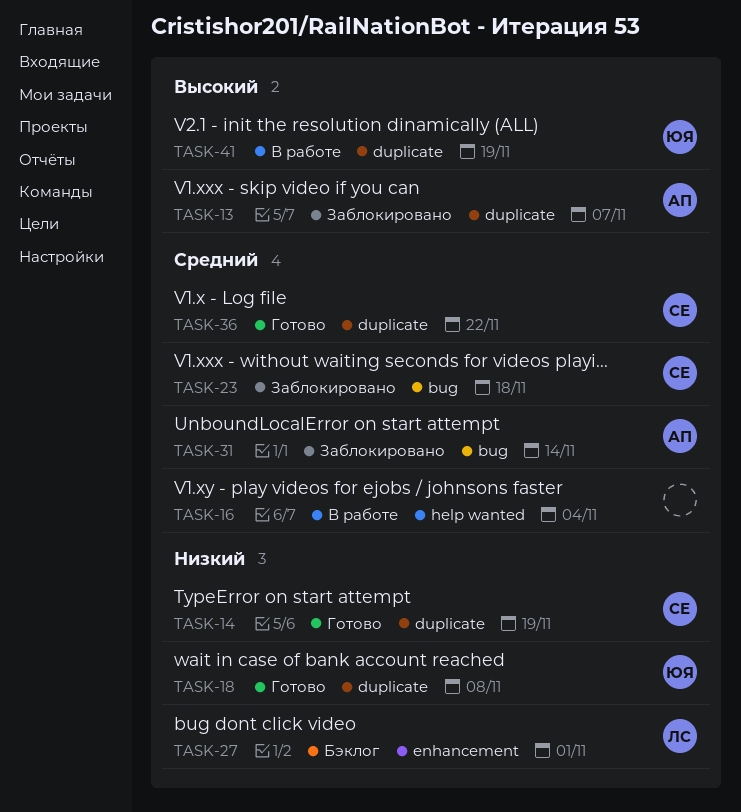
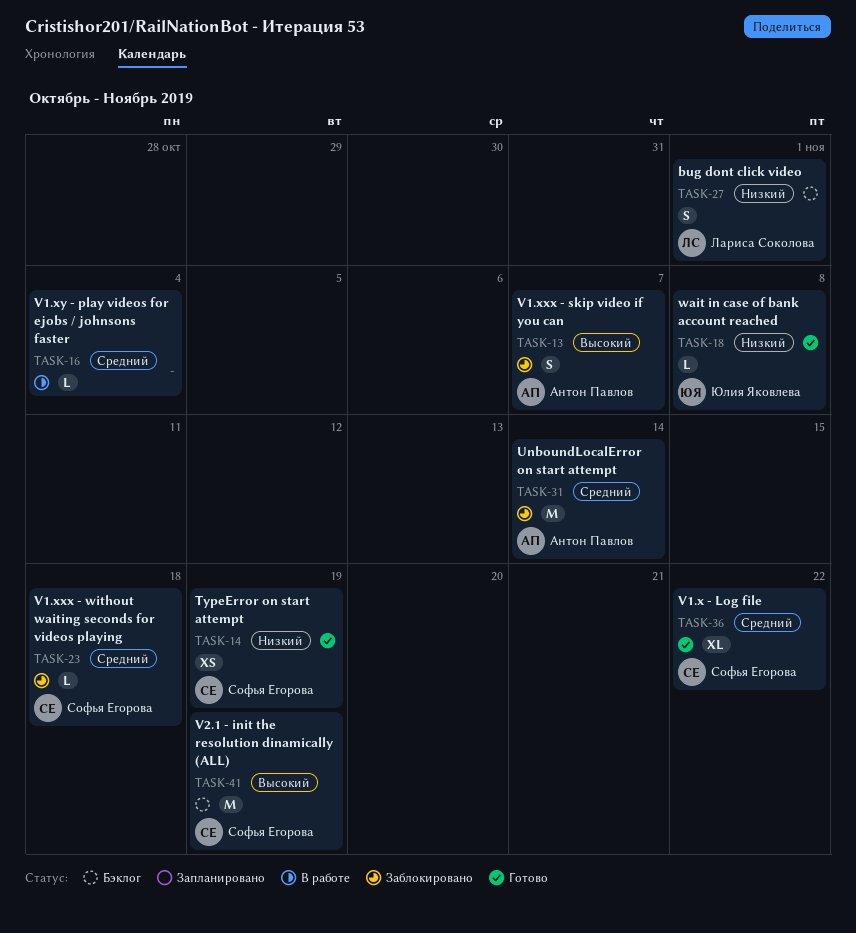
TASK-41, status: В работе -> Бэклог
TASK-41, owner: Юлия Яковлева -> Софья Егорова

